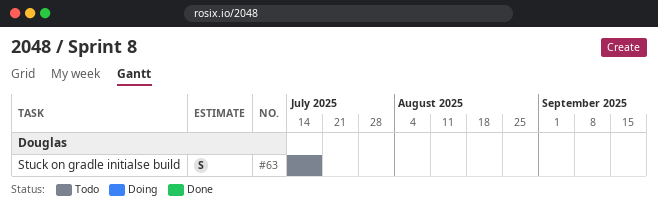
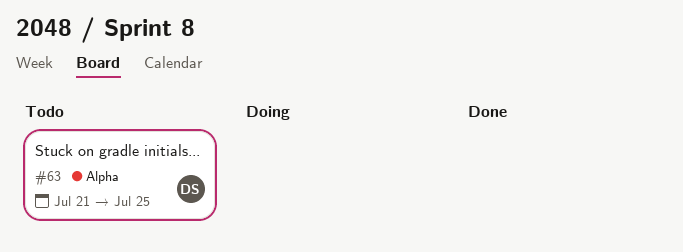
#63, start: Jul 14 -> Jul 21
#63, due: Jul 18 -> Jul 25

